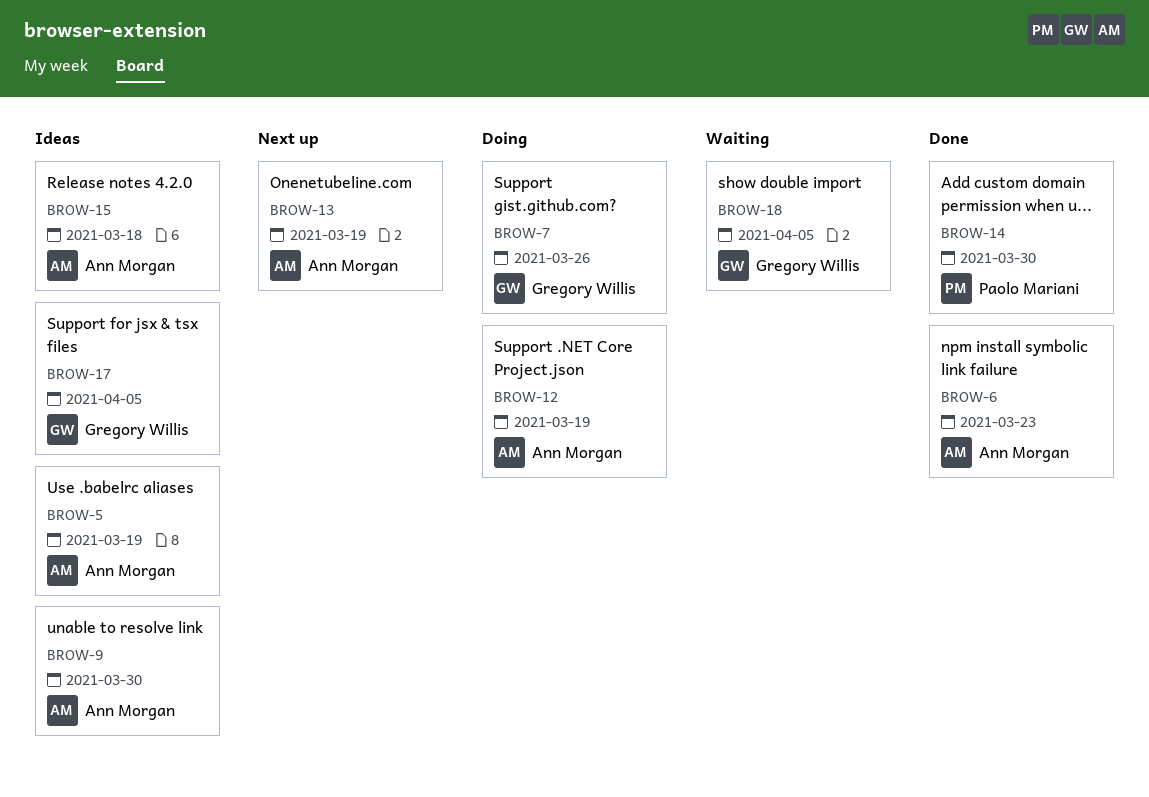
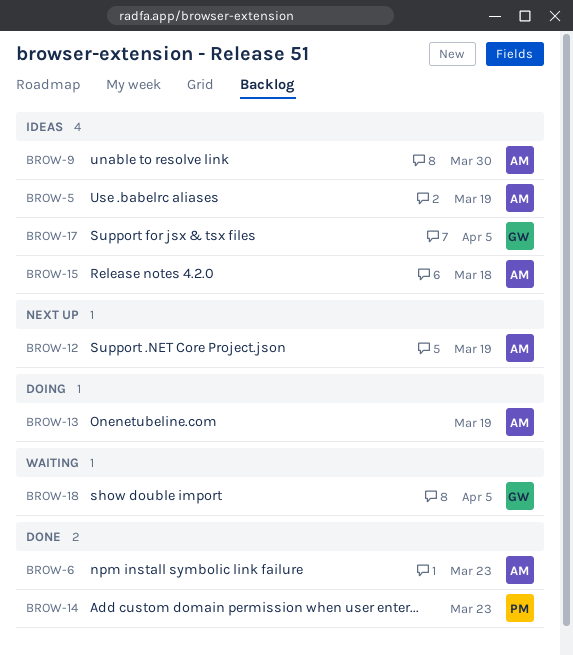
BROW-7: present -> none
BROW-12, status: Doing -> Next up
BROW-13, status: Next up -> Doing
BROW-14, due: Mar 30 -> Mar 23

